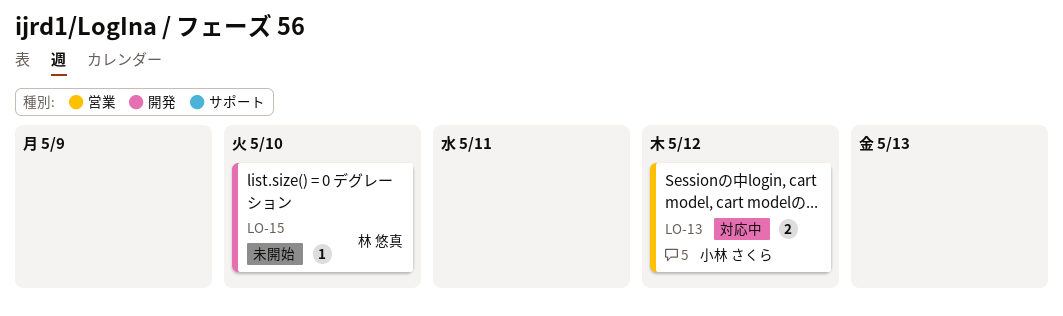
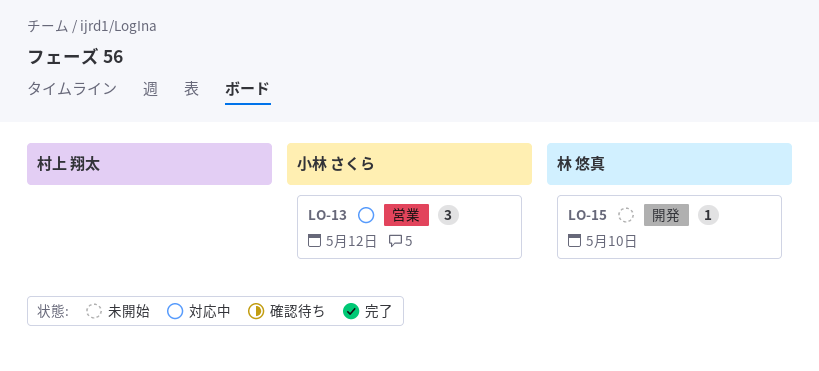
LO-13, estimate: 2 -> 3

